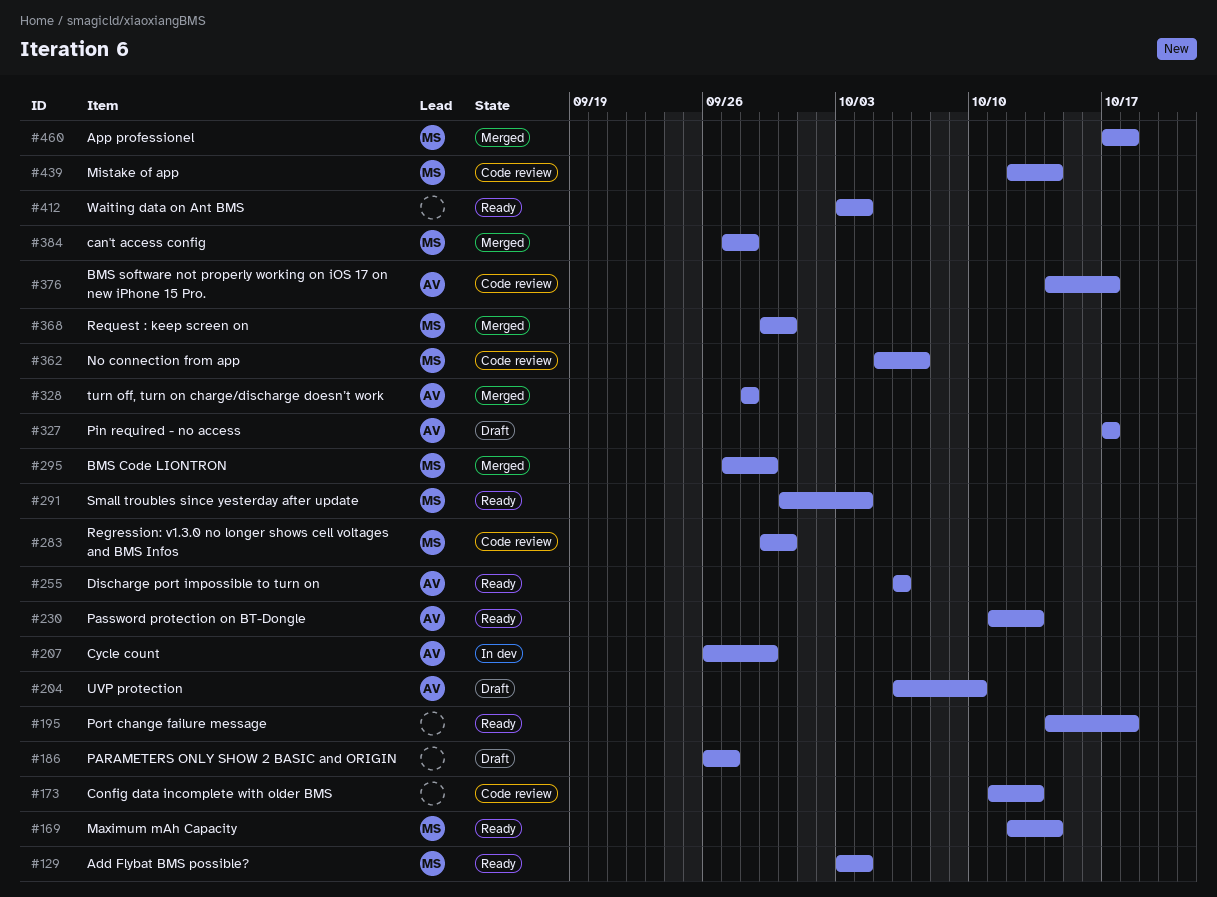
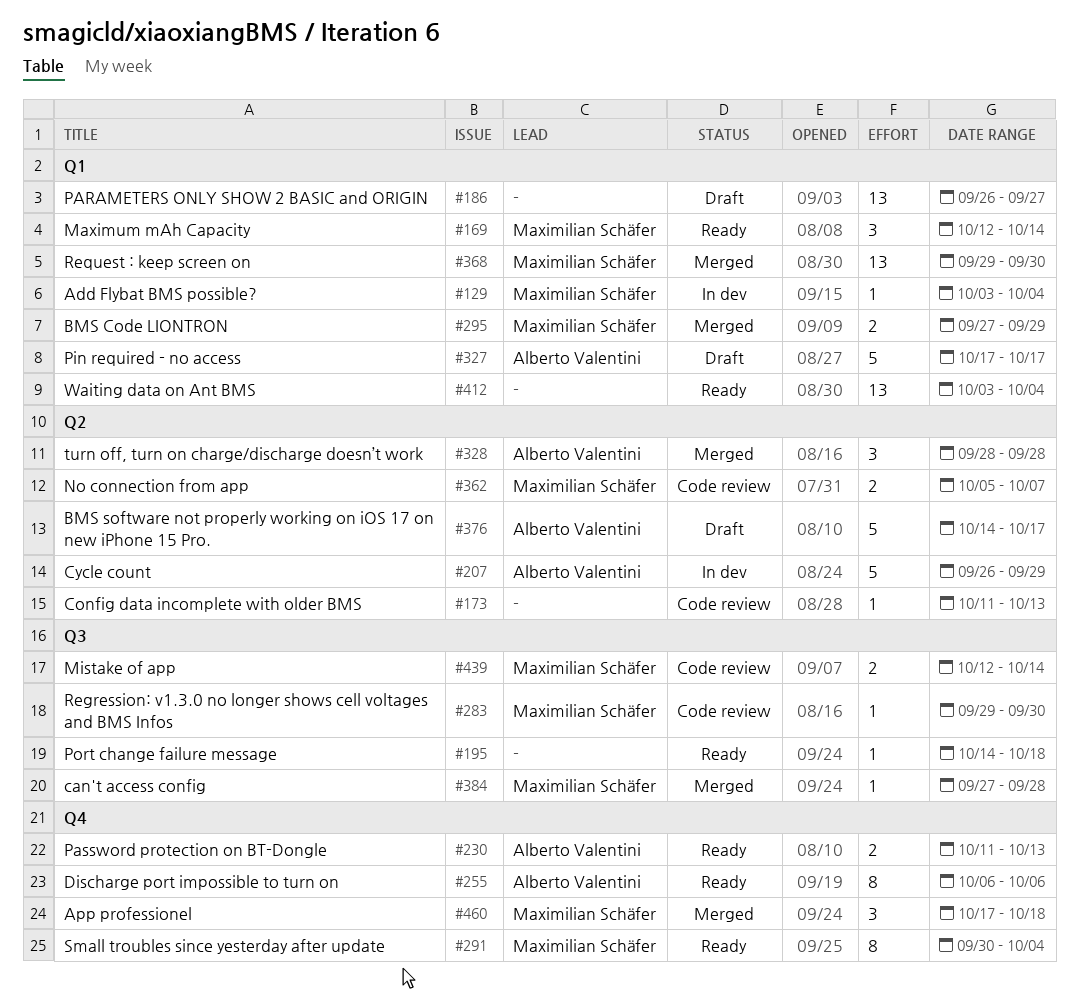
#129, status: Ready -> In dev
#204: present -> none
#376, status: Code review -> Draft

